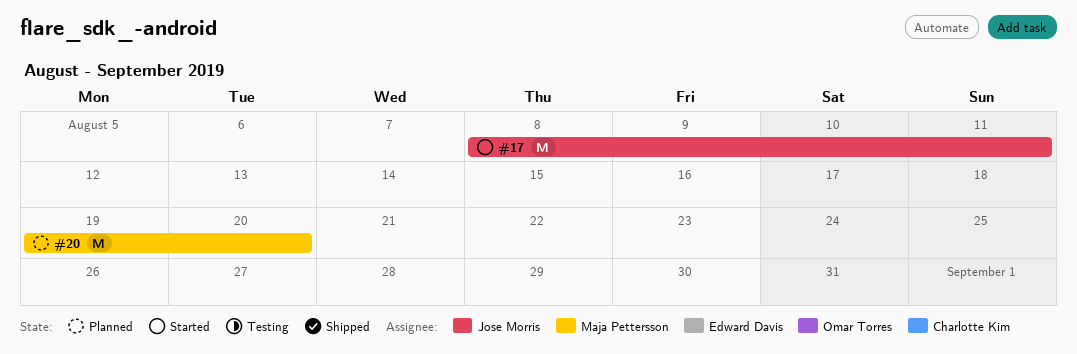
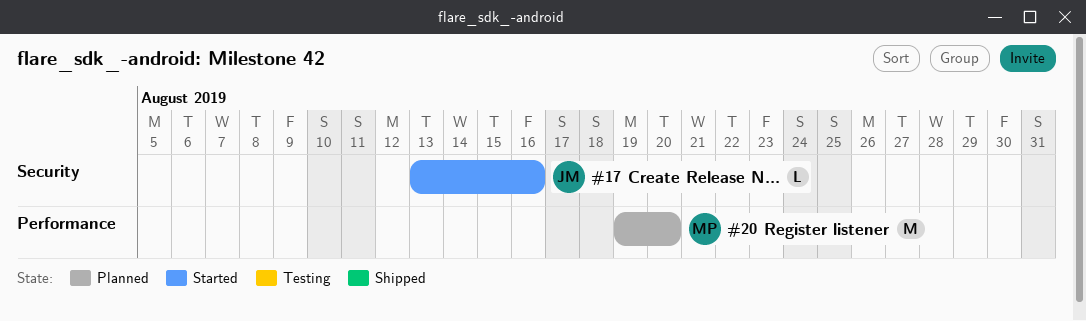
#17, estimate: M -> L
#17, start: Aug 8 -> Aug 13
#17, due: Aug 11 -> Aug 16

